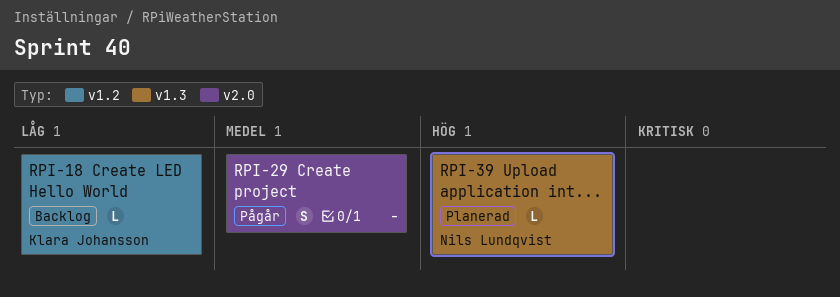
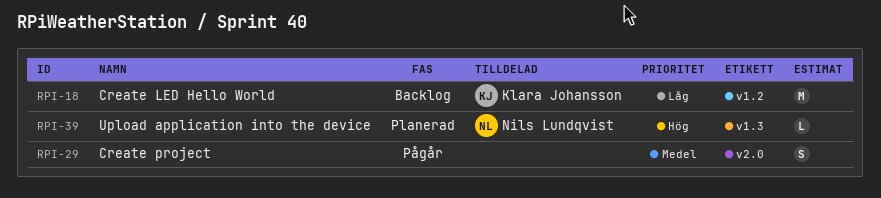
RPI-18, estimate: L -> M

